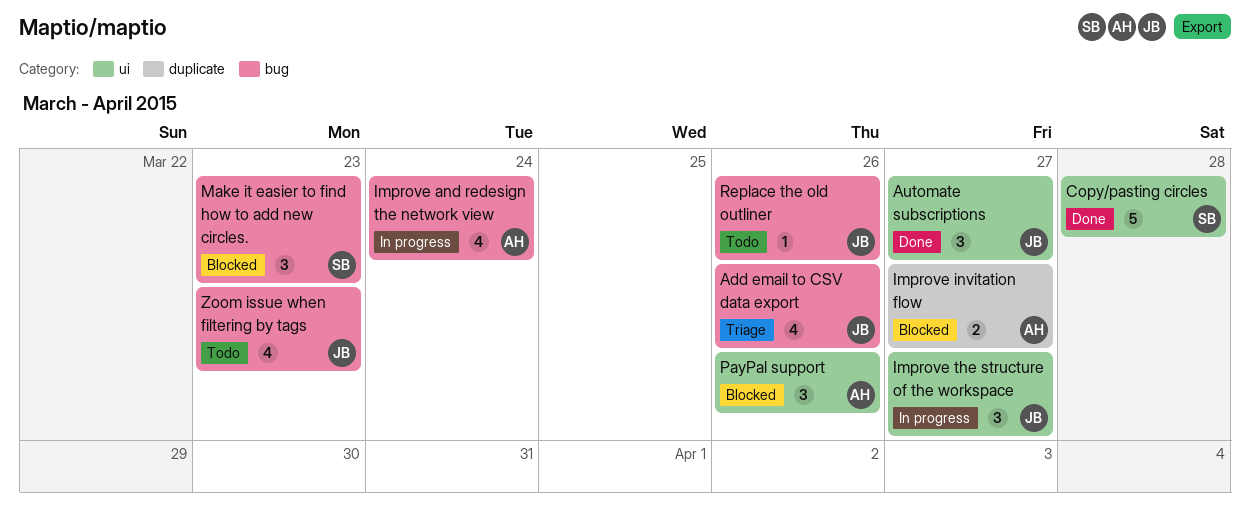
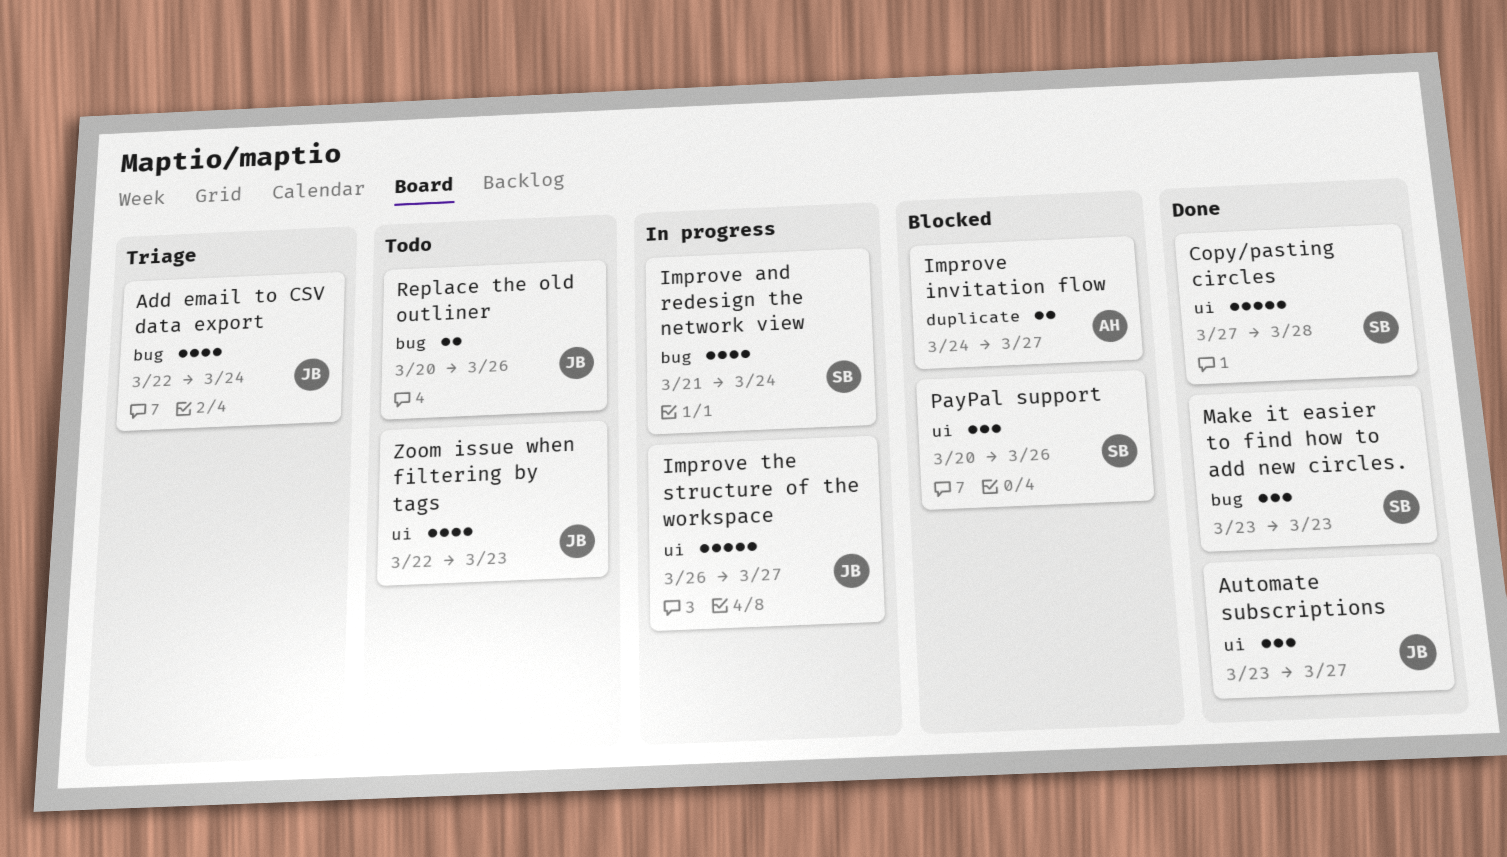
Add email to CSV data export, due: Mar 26 -> Mar 24
Improve and redesign the network view, owner: AH -> SB
Improve the structure of the workspace, estimate: 3 -> 5
Make it easier to find how to add new circles., status: Blocked -> Done
PayPal support, owner: AH -> SB
Replace the old outliner, estimate: 1 -> 2
Zoom issue when filtering by tags, label: bug -> ui

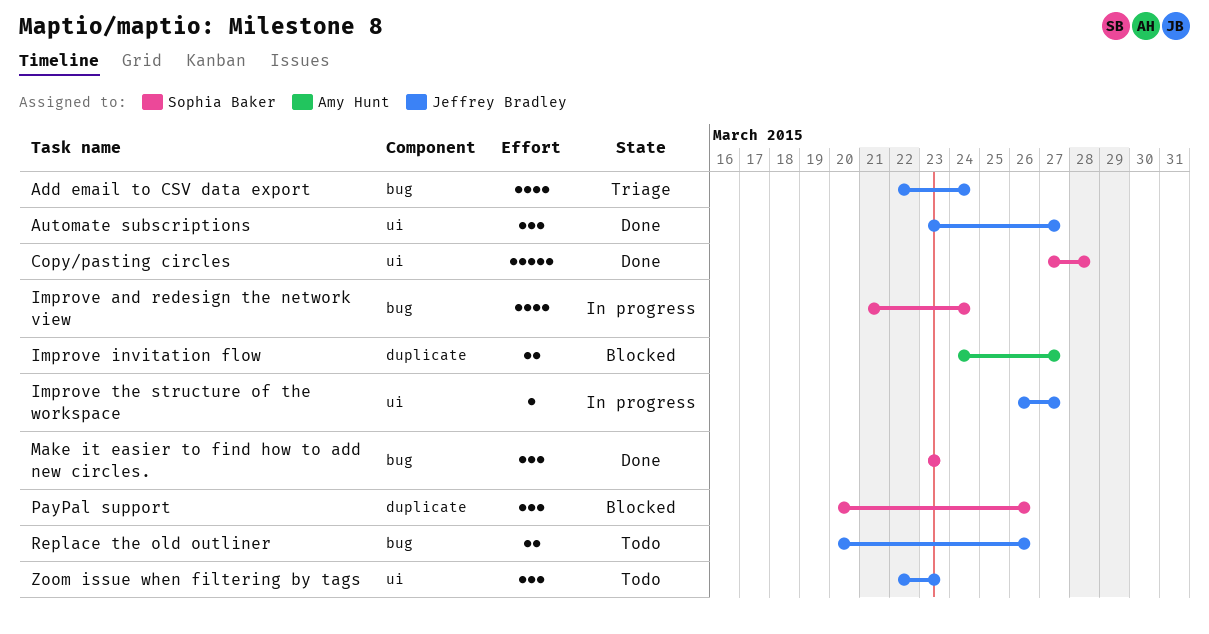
Improve the structure of the workspace, estimate: 5 -> 1
PayPal support, label: ui -> duplicate
Zoom issue when filtering by tags, estimate: 4 -> 3

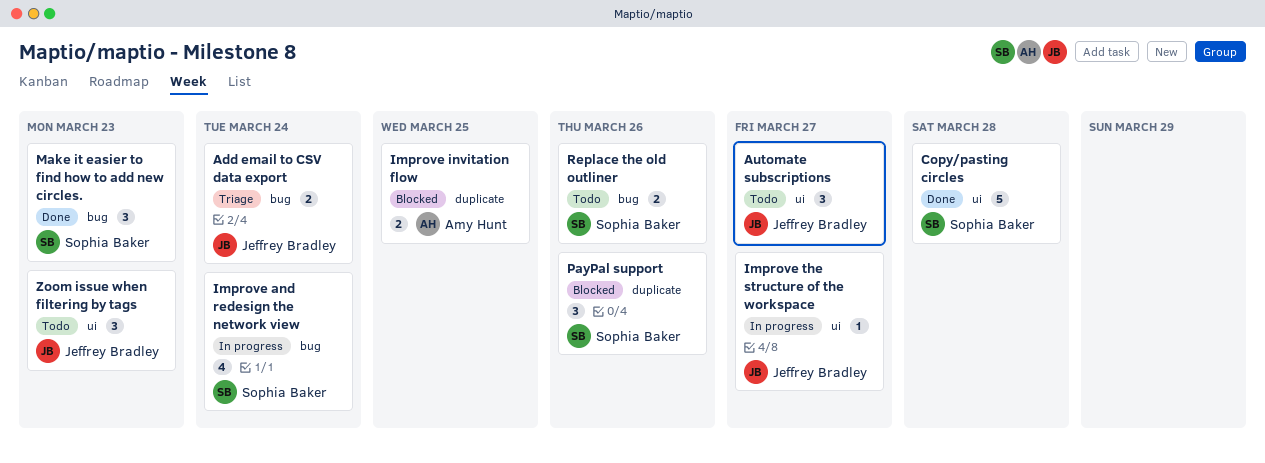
Add email to CSV data export, estimate: 4 -> 2
Automate subscriptions, status: Done -> Todo
Improve invitation flow, due: Mar 27 -> Mar 25
Replace the old outliner, owner: Jeffrey Bradley -> Sophia Baker

